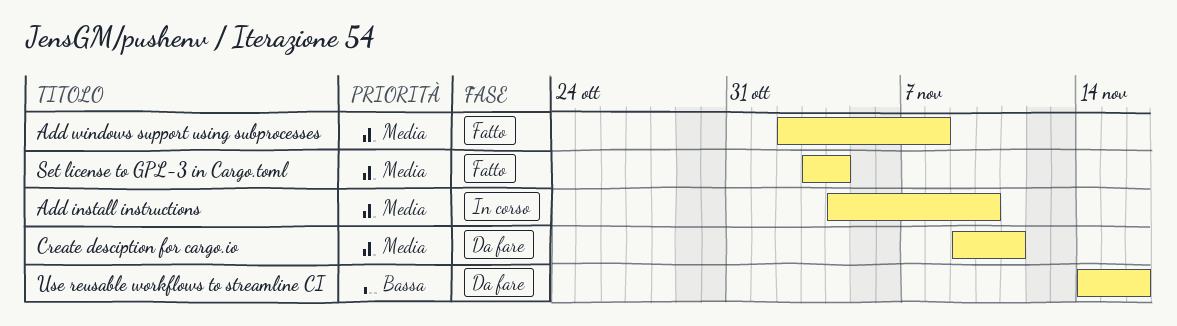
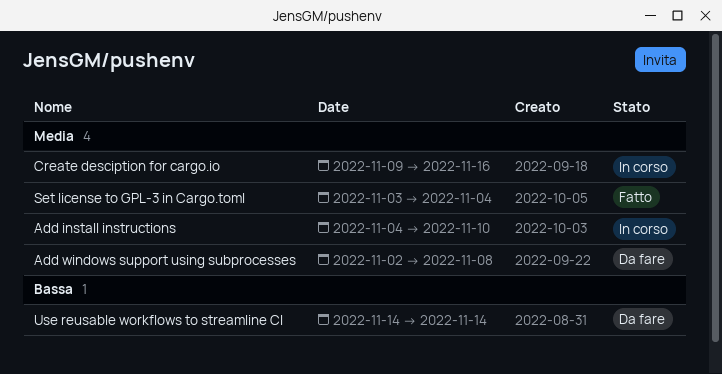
Add windows support using subprocesses, status: Fatto -> Da fare
Create desciption for cargo.io, status: Da fare -> In corso
Create desciption for cargo.io, due: Nov 11 -> Nov 16
Use reusable workflows to streamline CI, due: Nov 16 -> Nov 14

